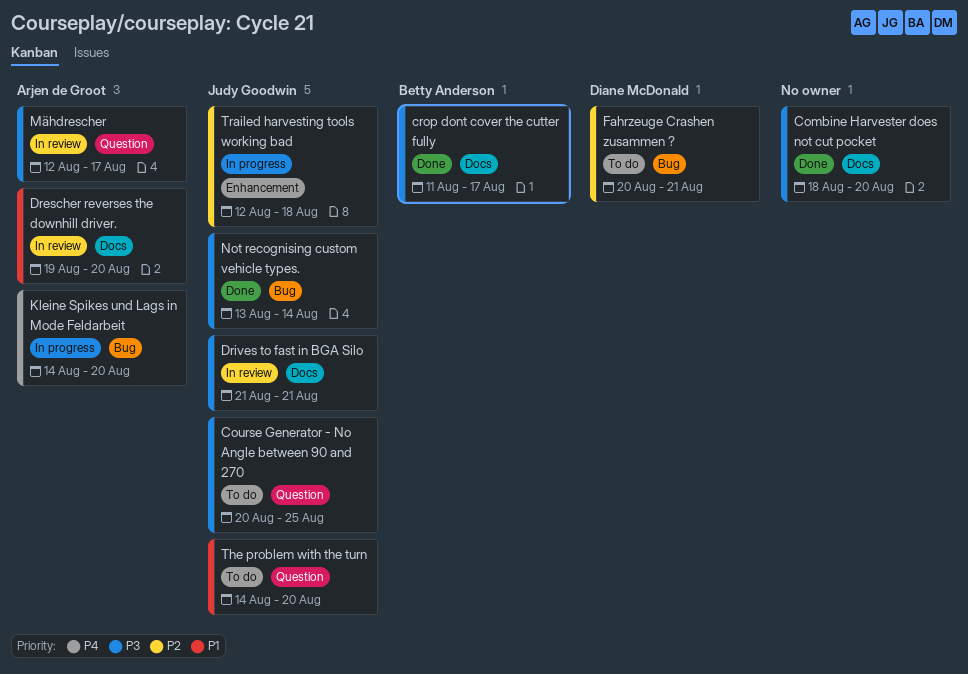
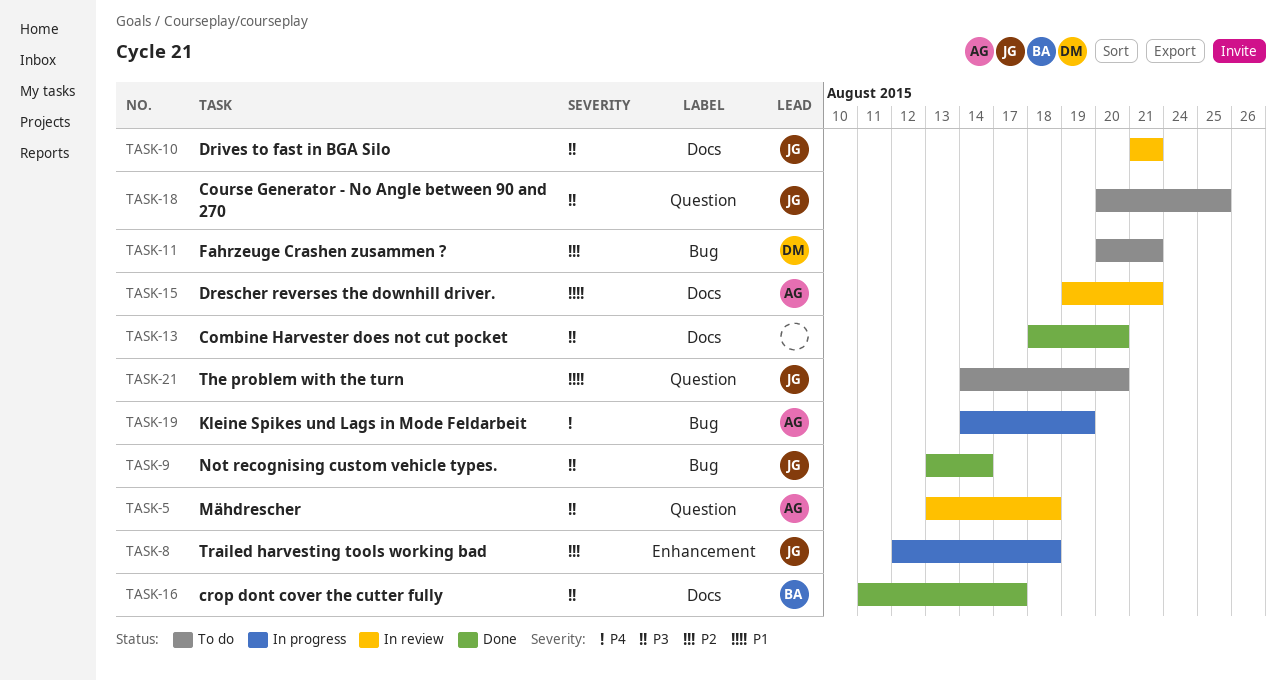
Drescher reverses the downhill driver., due: Aug 20 -> Aug 21
Kleine Spikes und Lags in Mode Feldarbeit, due: Aug 20 -> Aug 19
Mähdrescher, start: Aug 12 -> Aug 13
Mähdrescher, due: Aug 17 -> Aug 18

